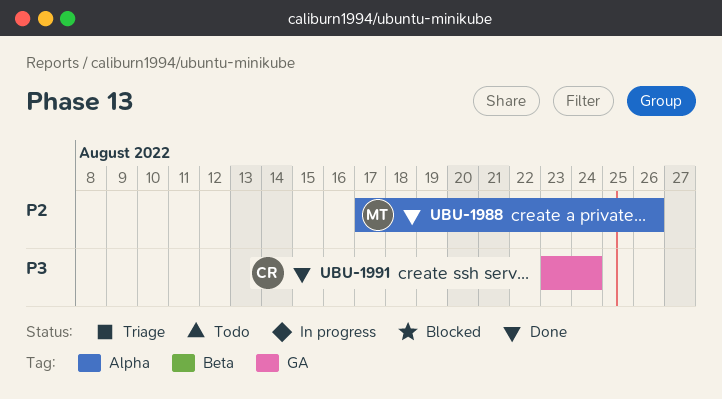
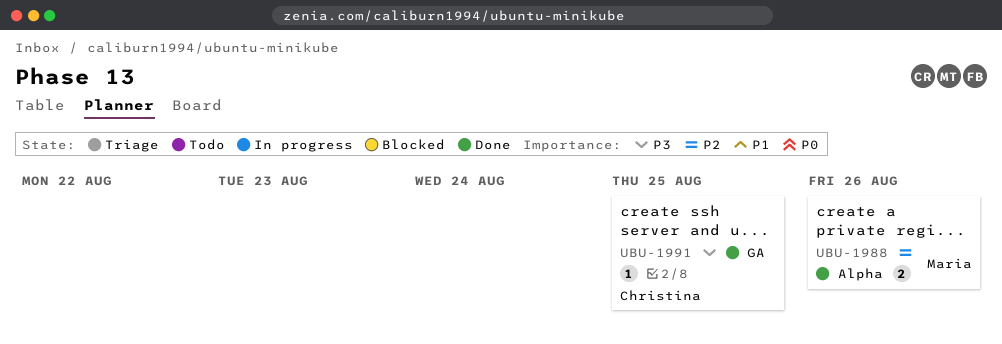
UBU-1991, due: Aug 24 -> Aug 25

